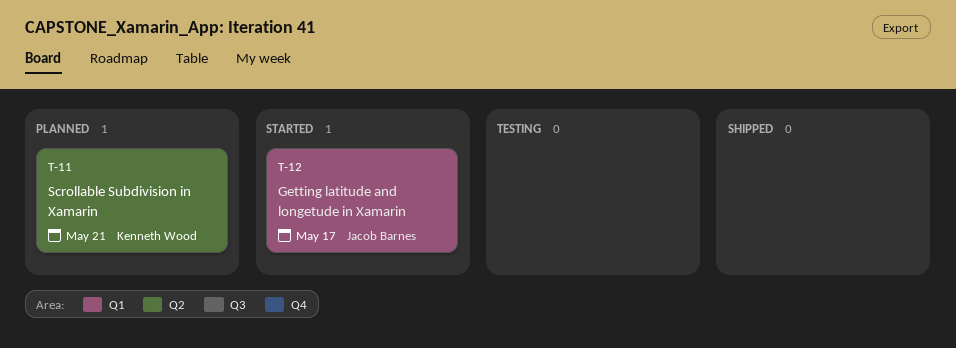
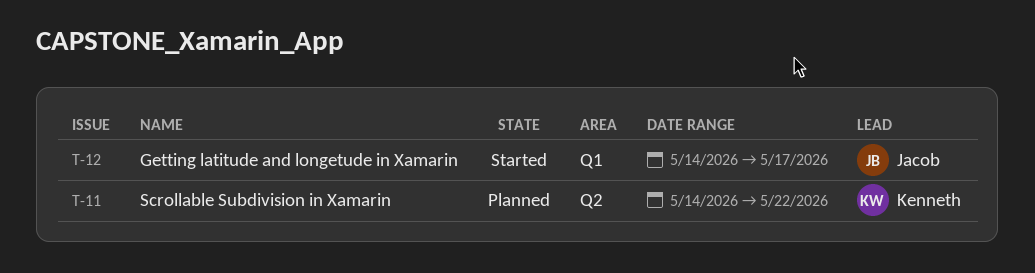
T-11, due: May 21 -> May 22

